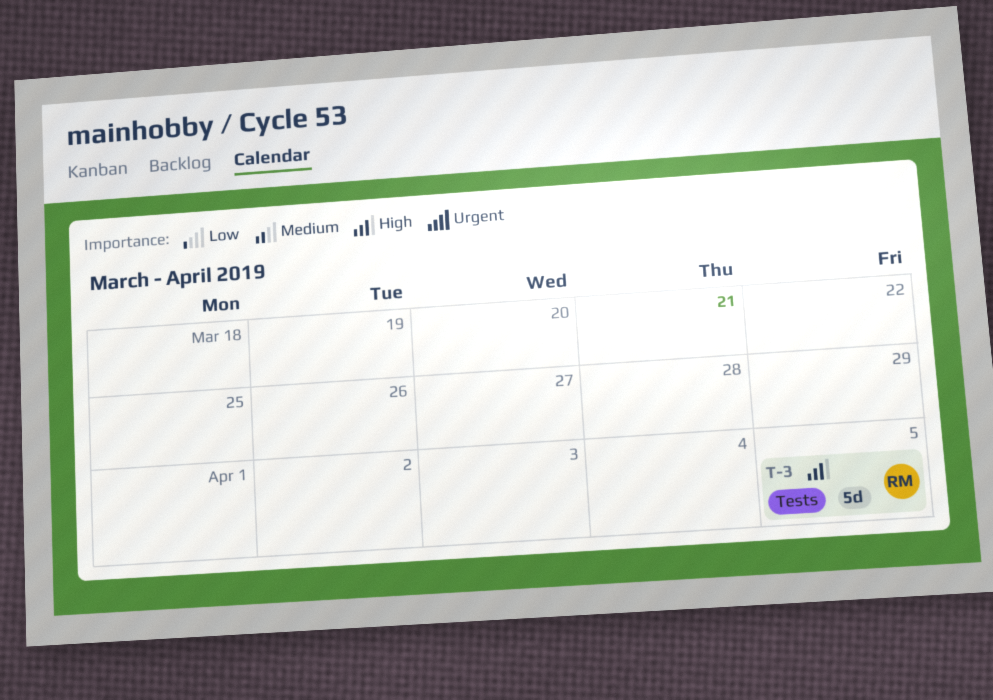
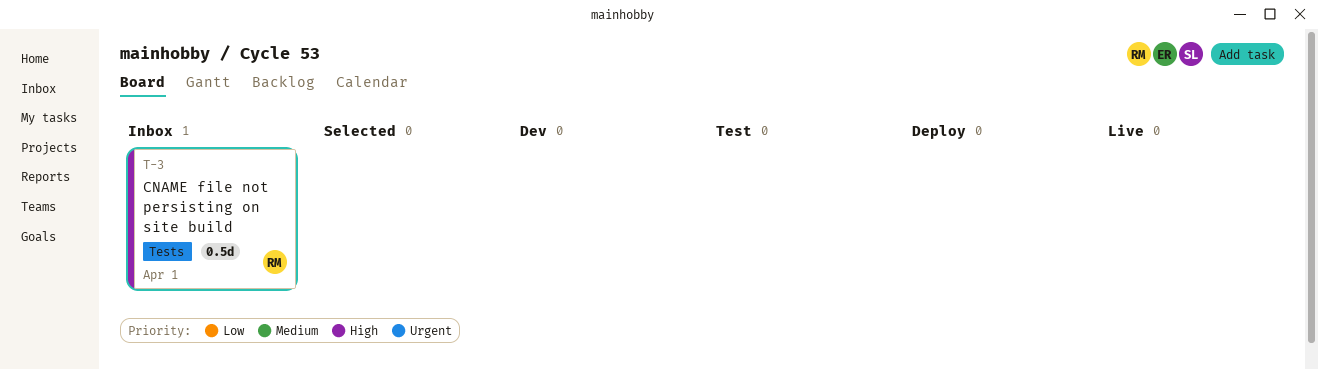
T-3, estimate: 5d -> 0.5d
T-3, due: Apr 5 -> Apr 1

